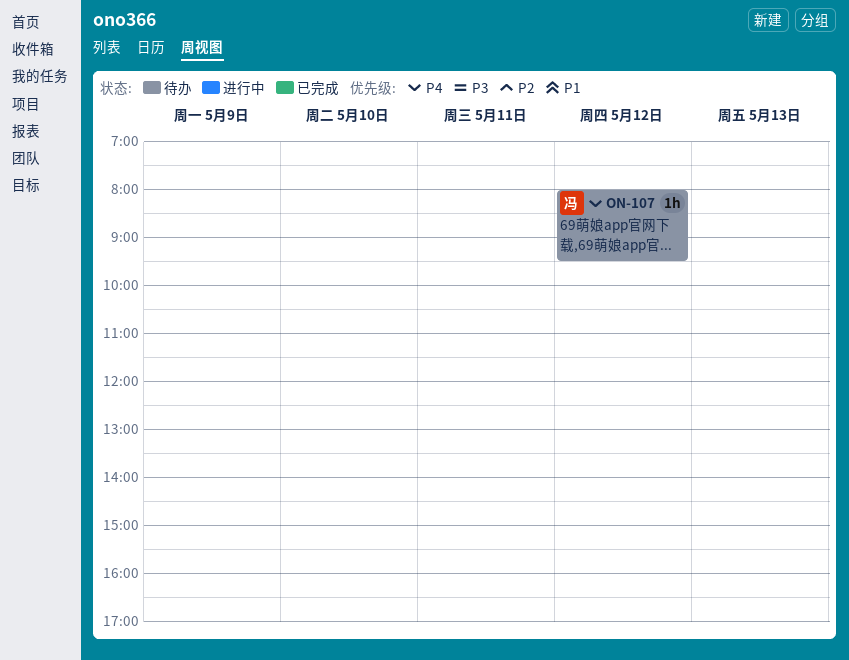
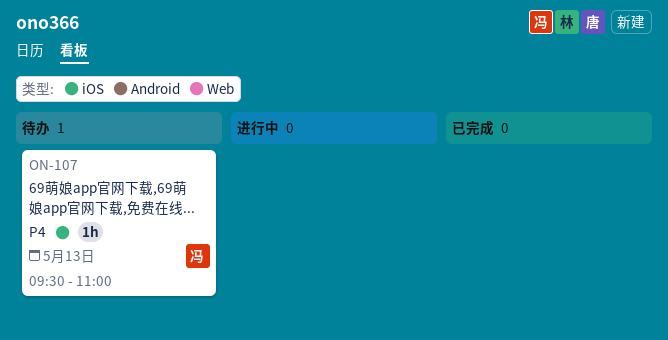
ON-107, day: May 12 -> May 13
ON-107, begins: 08:00 -> 09:30
ON-107, ends: 09:30 -> 11:00

